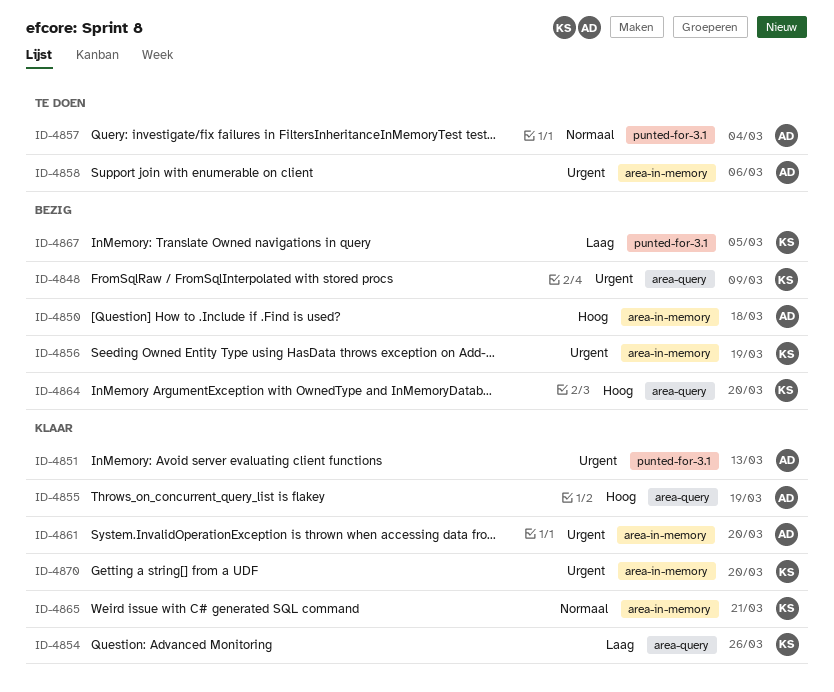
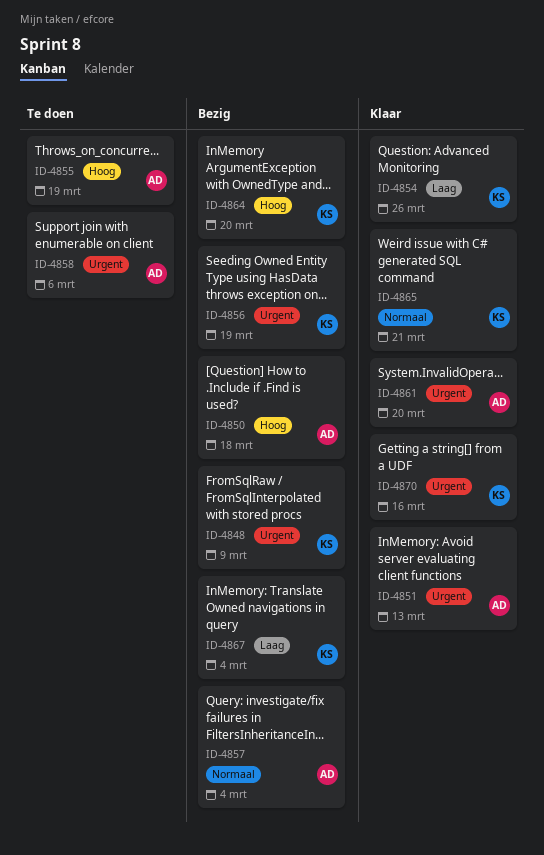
ID-4855, status: Klaar -> Te doen
ID-4857, status: Te doen -> Bezig
ID-4867, due: Mar 5 -> Mar 4
ID-4870, due: Mar 20 -> Mar 16

